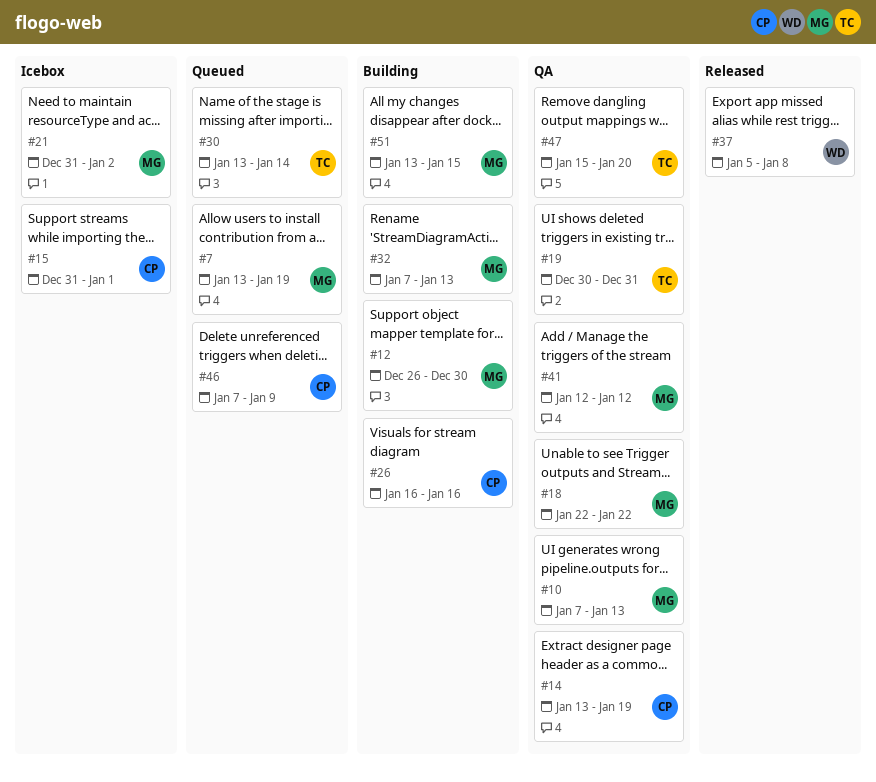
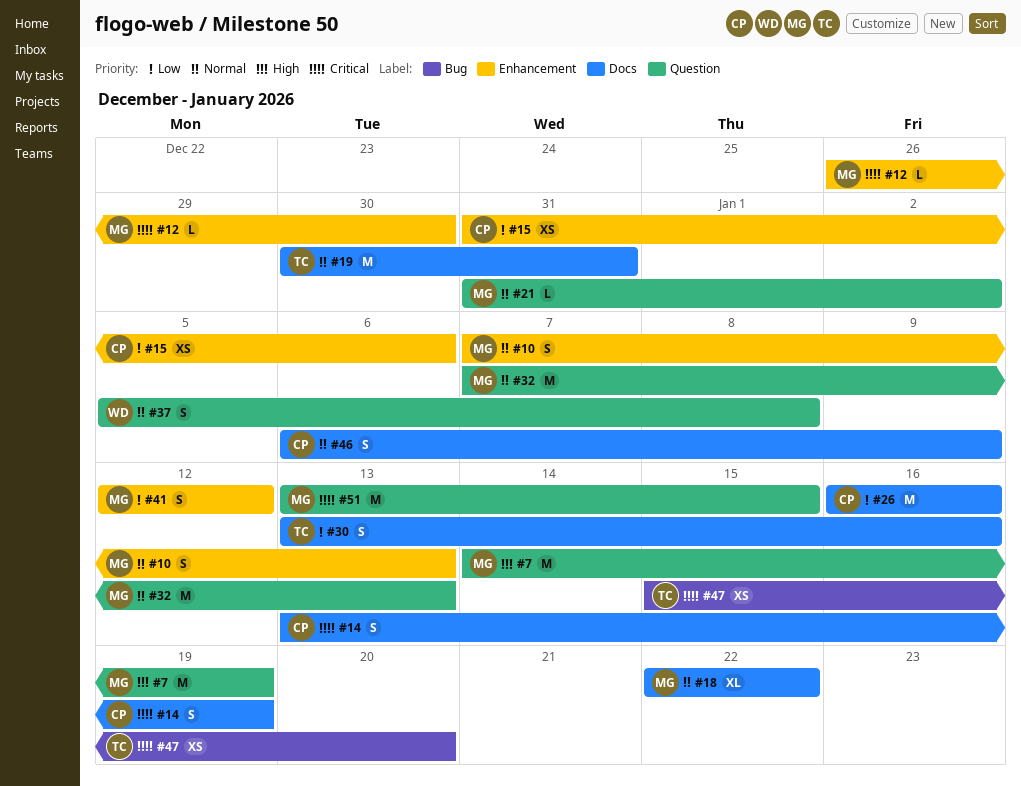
#7, start: Jan 13 -> Jan 14
#15, due: Jan 1 -> Jan 6
#30, due: Jan 14 -> Jan 16
#46, start: Jan 7 -> Jan 6

